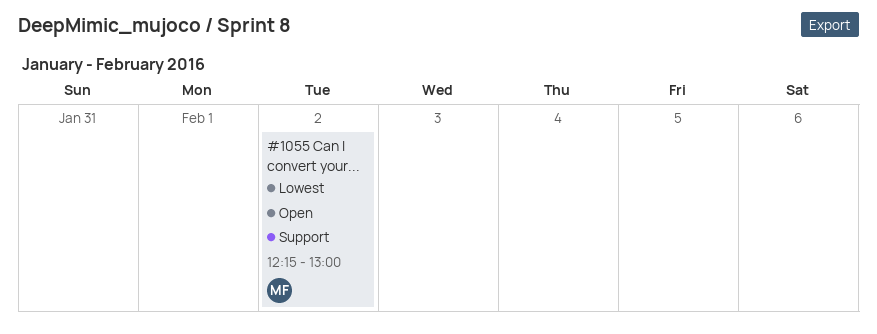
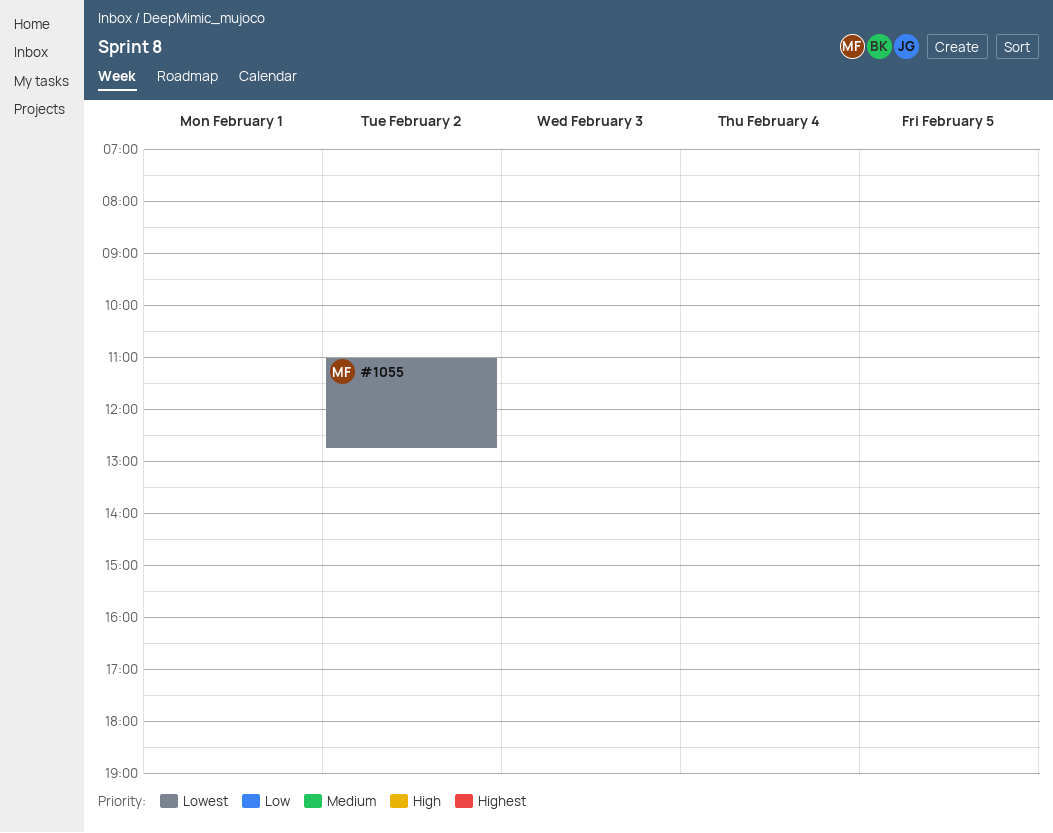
#1055, begins: 12:15 -> 11:00
#1055, ends: 13:00 -> 12:45

